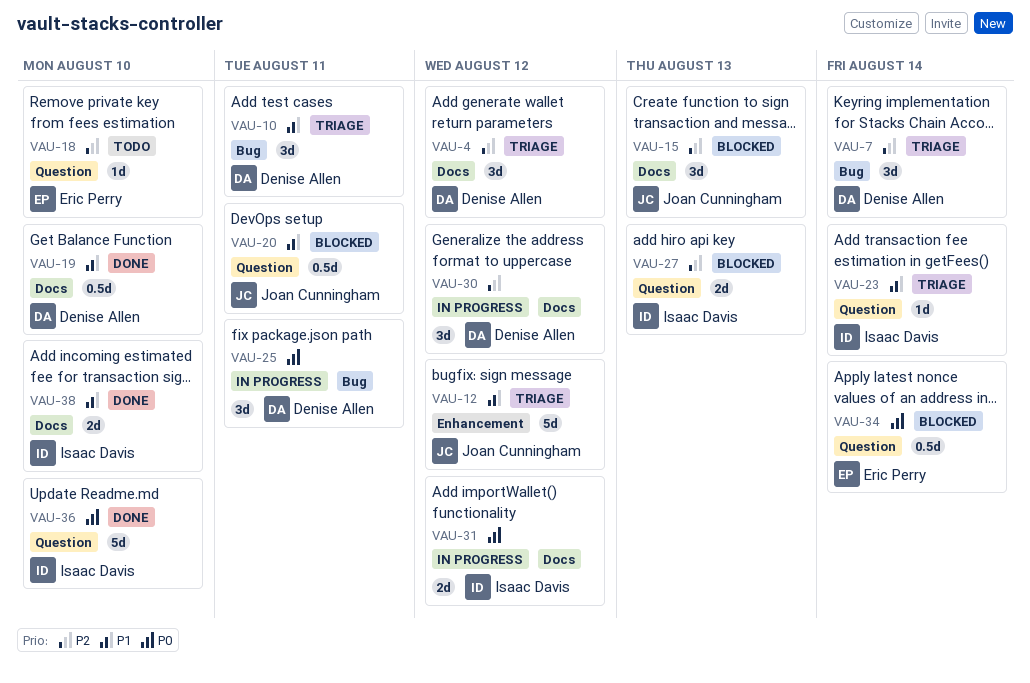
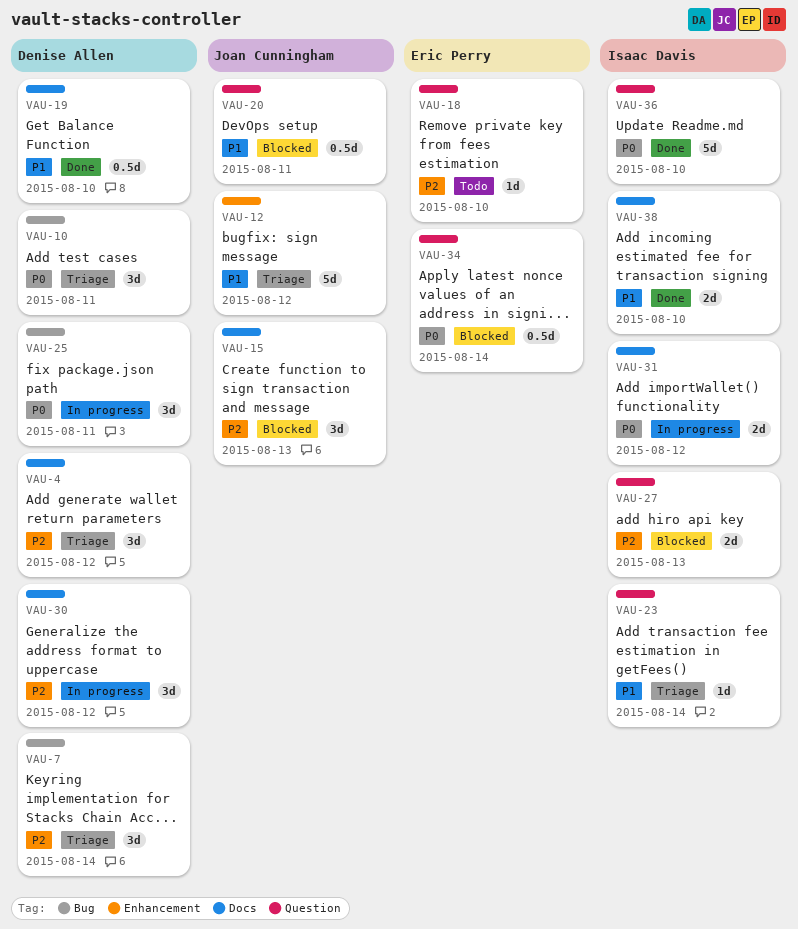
VAU-10, priority: P1 -> P0

